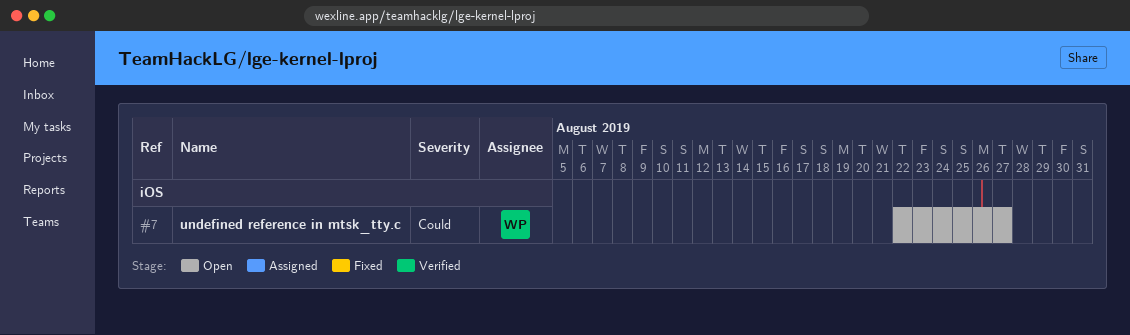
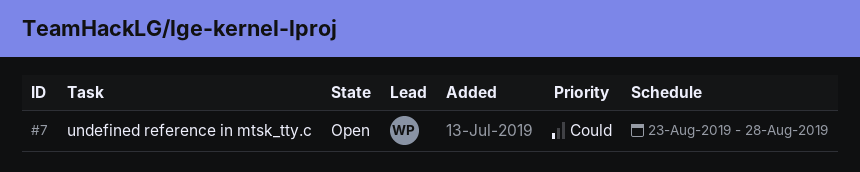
#7, start: Aug 22 -> Aug 23
#7, due: Aug 27 -> Aug 28

